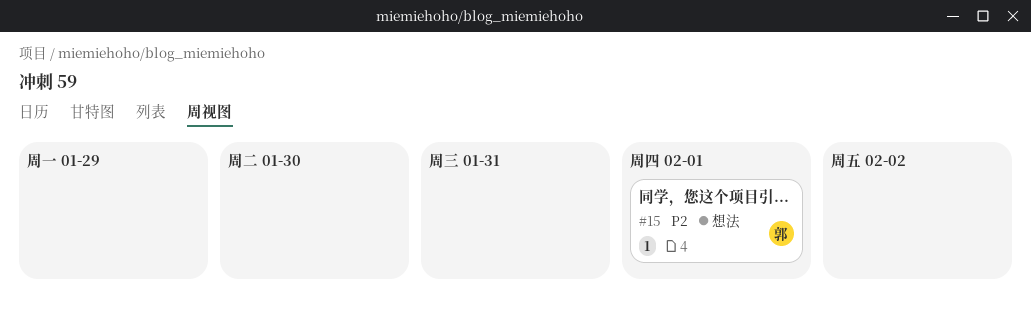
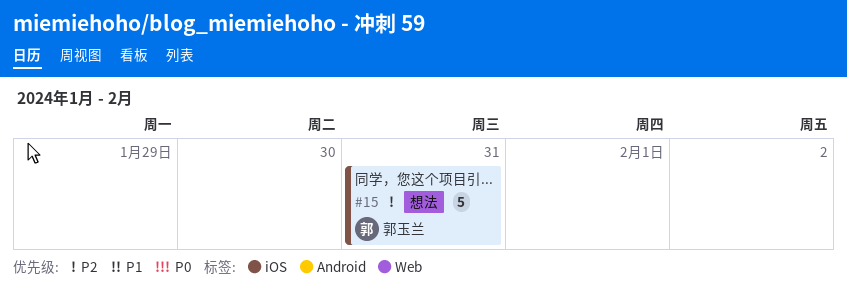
#15, estimate: 1 -> 5
#15, due: Feb 1 -> Jan 31

